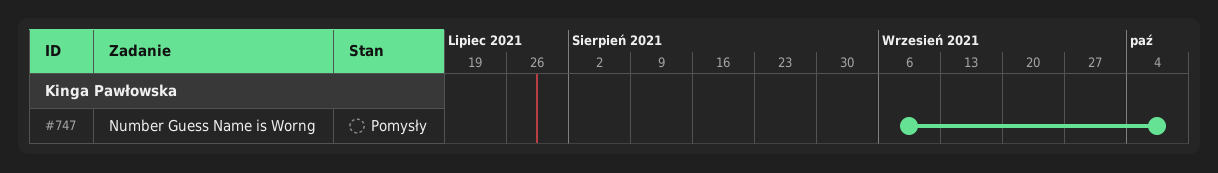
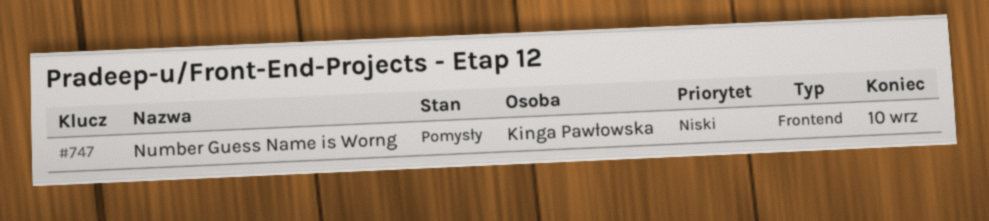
#747, due: Oct 8 -> Sep 10

